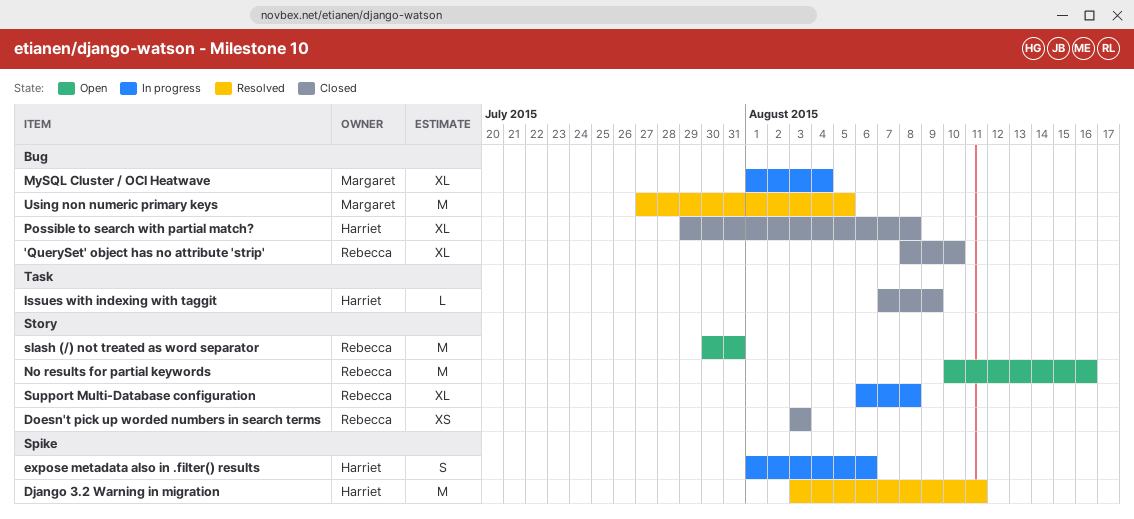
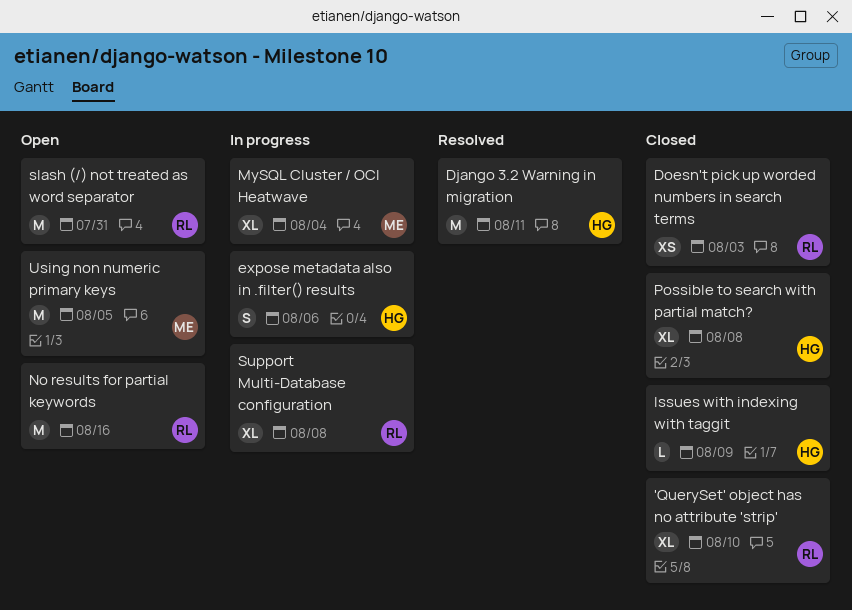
Using non numeric primary keys, status: Resolved -> Open

